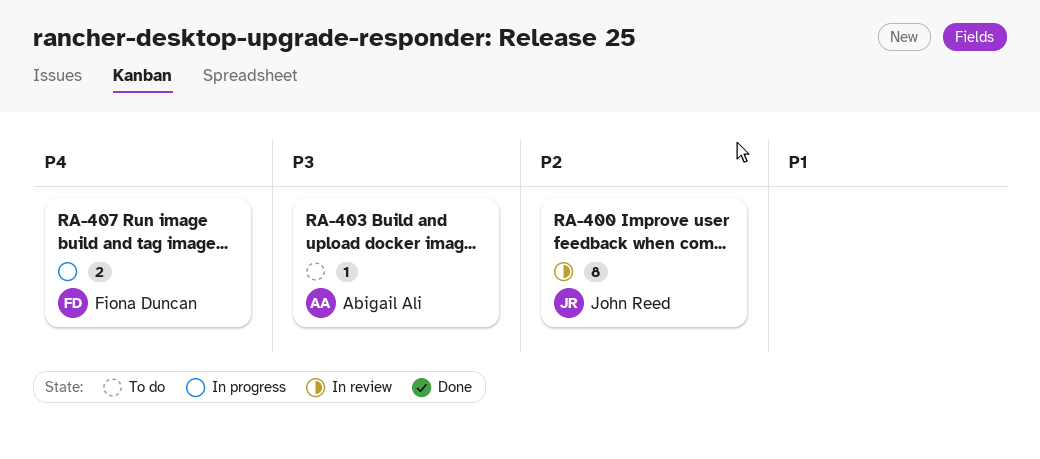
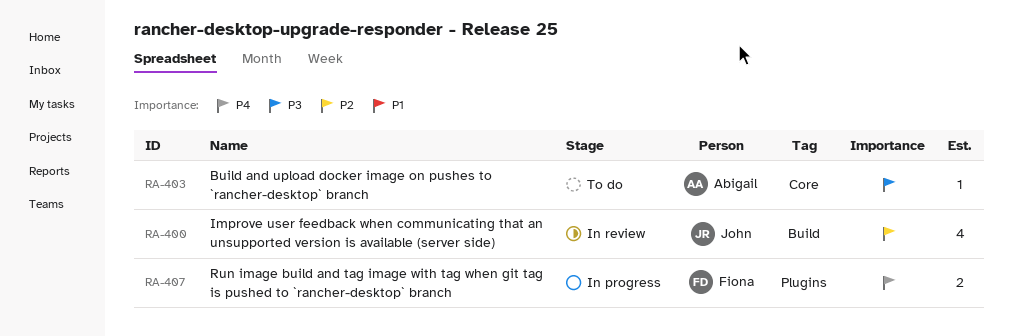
RA-400, estimate: 8 -> 4

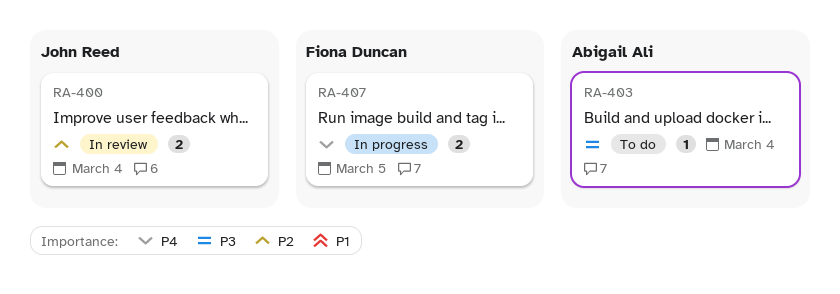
RA-400, estimate: 4 -> 2

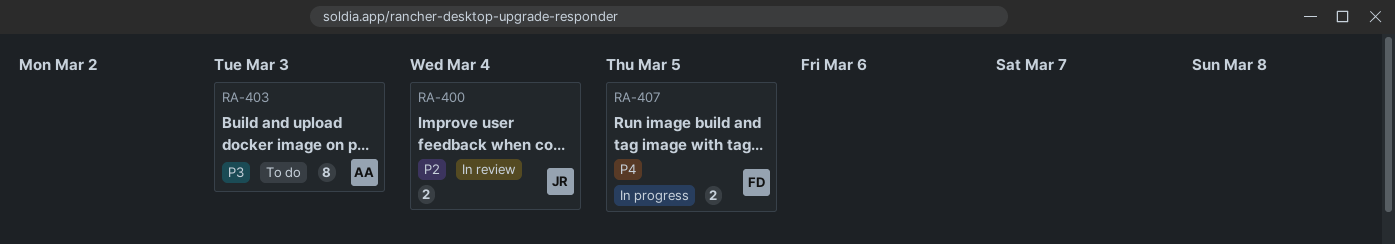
RA-403, estimate: 1 -> 8
RA-403, due: Mar 4 -> Mar 3

